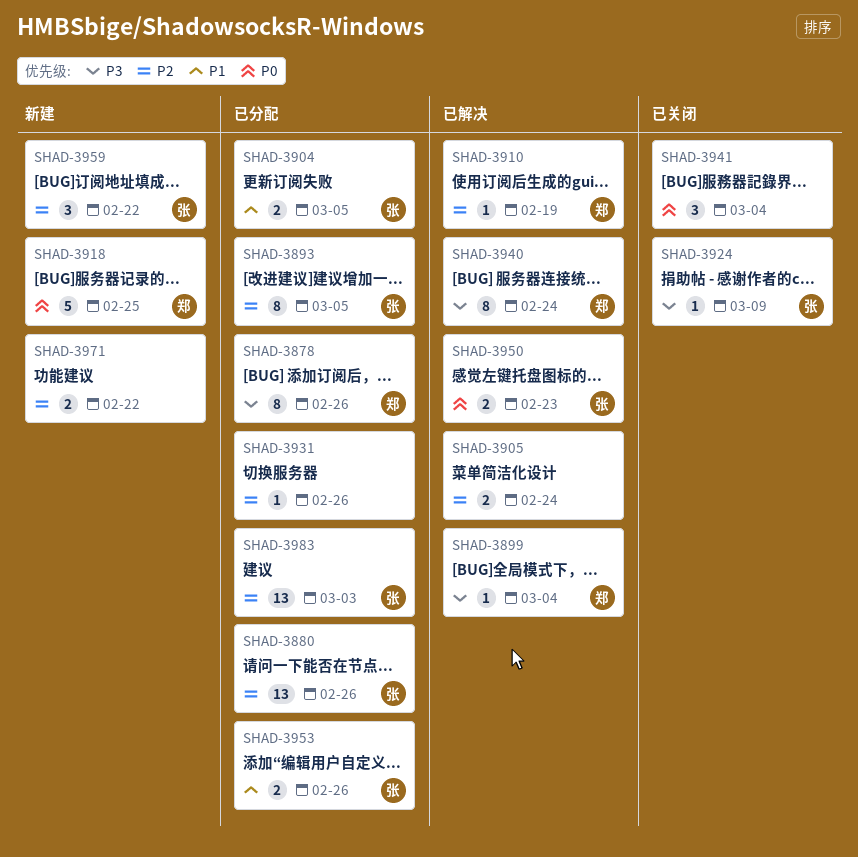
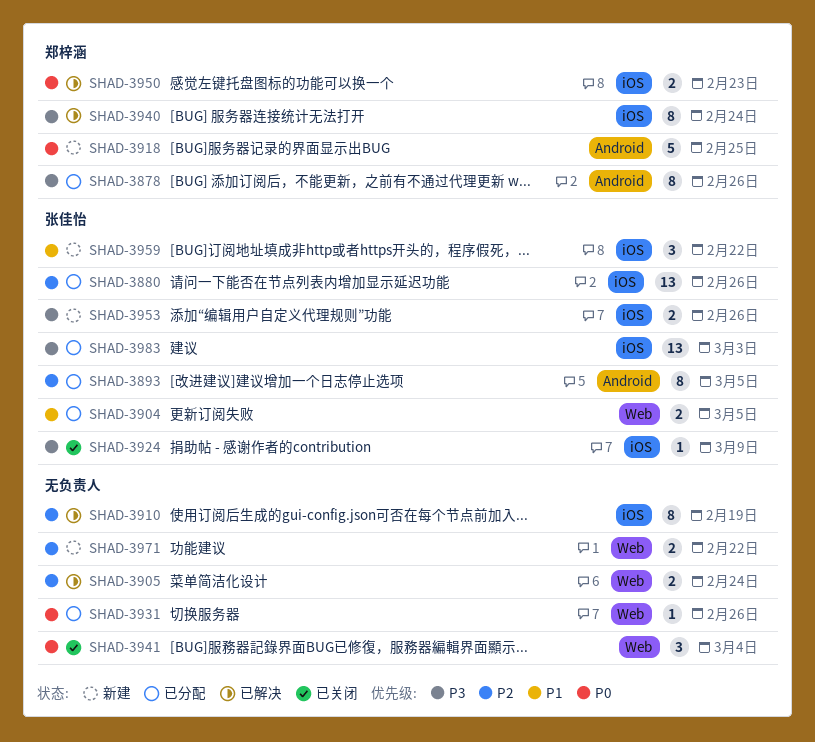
SHAD-3899: present -> none
SHAD-3910, owner: 郑梓涵 -> none
SHAD-3910, estimate: 1 -> 8
SHAD-3931, priority: P2 -> P0
SHAD-3950, owner: 张佳怡 -> 郑梓涵
SHAD-3953, status: 已分配 -> 新建
SHAD-3953, priority: P1 -> P3
SHAD-3959, priority: P2 -> P1
SHAD-3983, priority: P2 -> P3

